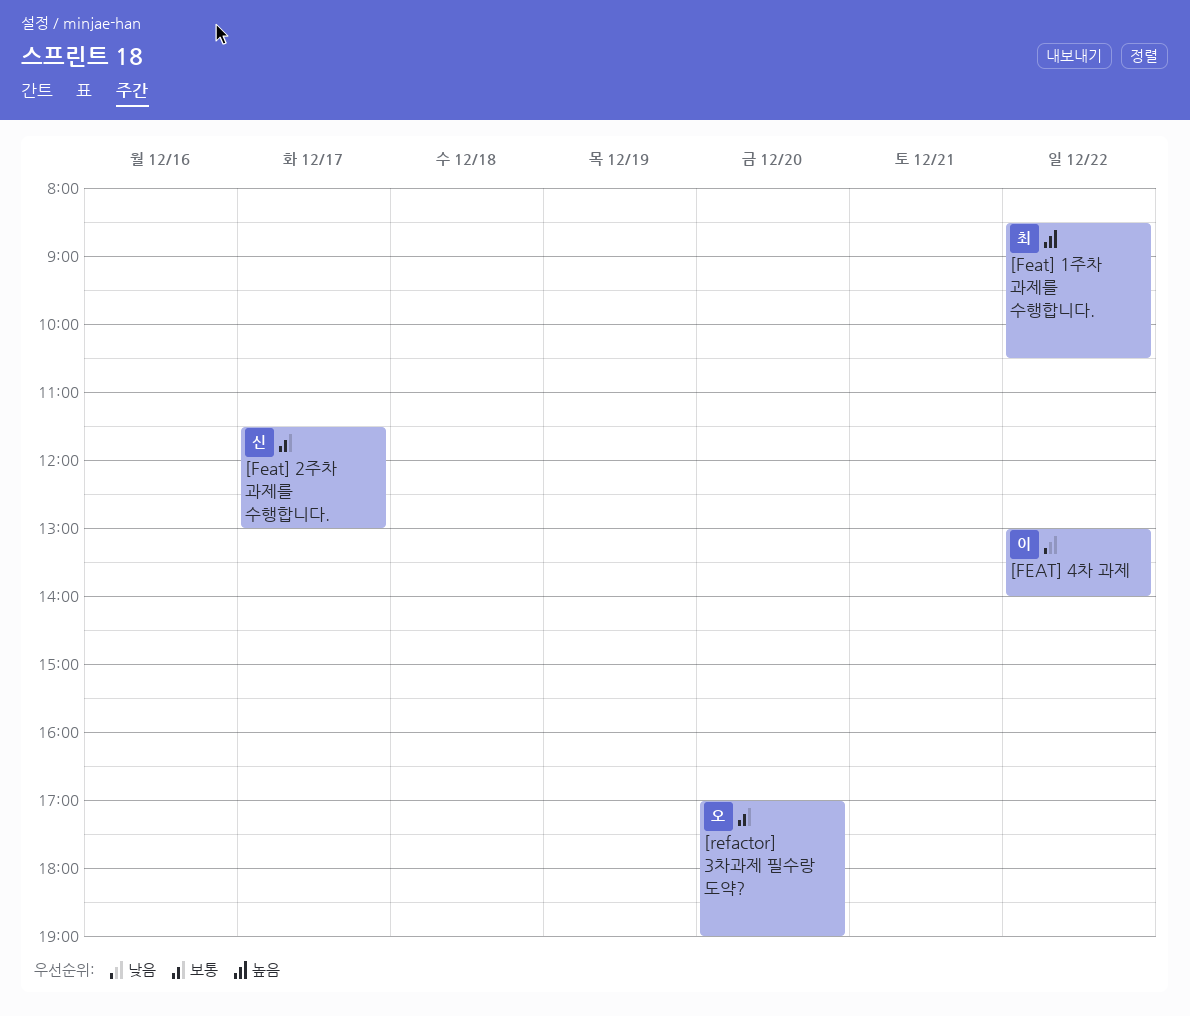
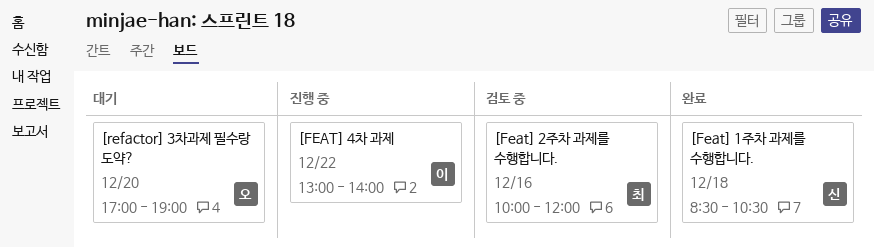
[Feat] 1주차 과제를 수행합니다., owner: 최 -> 신
[Feat] 1주차 과제를 수행합니다., day: Dec 22 -> Dec 18
[Feat] 2주차 과제를 수행합니다., owner: 신 -> 최
[Feat] 2주차 과제를 수행합니다., day: Dec 17 -> Dec 16
[Feat] 2주차 과제를 수행합니다., begins: 11:30 -> 10:00
[Feat] 2주차 과제를 수행합니다., ends: 13:00 -> 12:00

